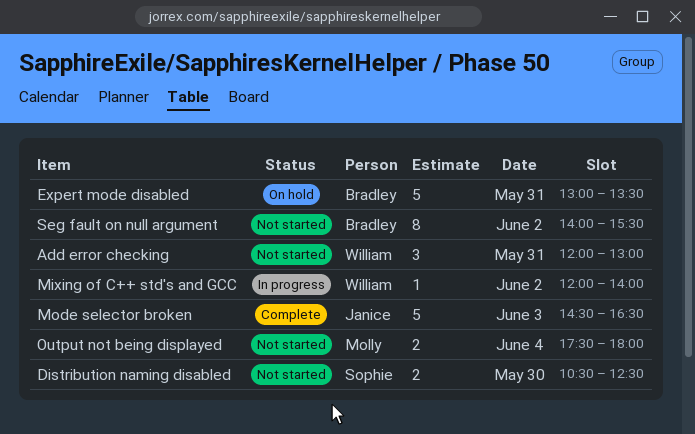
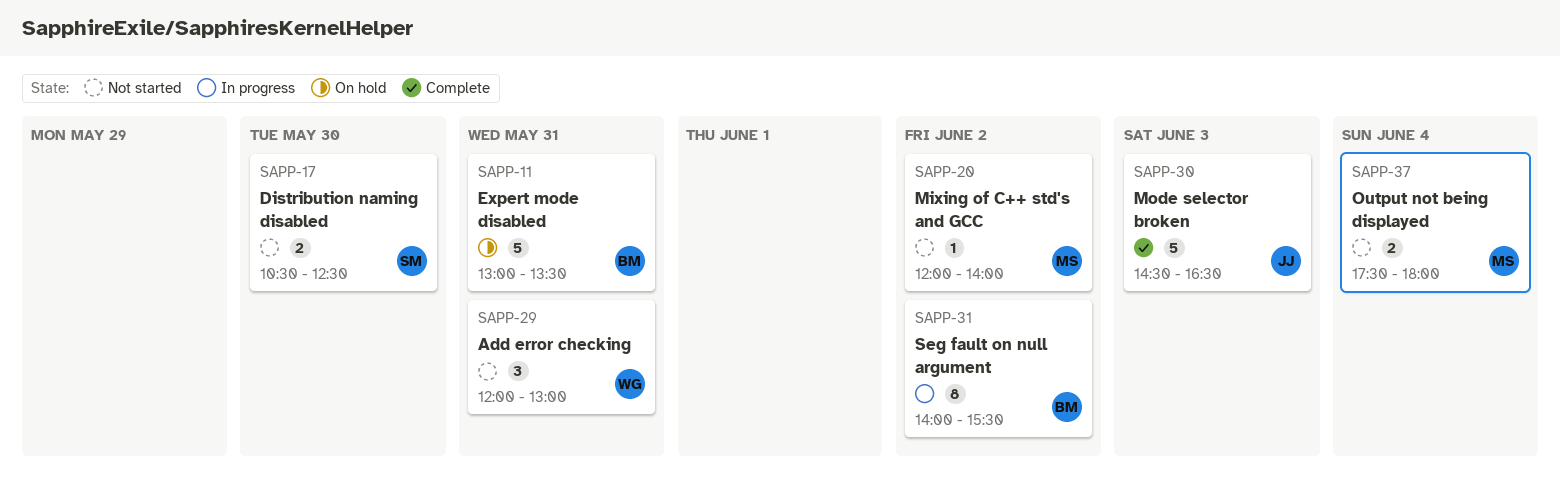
Mixing of C++ std's and GCC, status: In progress -> Not started
Mixing of C++ std's and GCC, owner: William -> Molly
Seg fault on null argument, status: Not started -> In progress

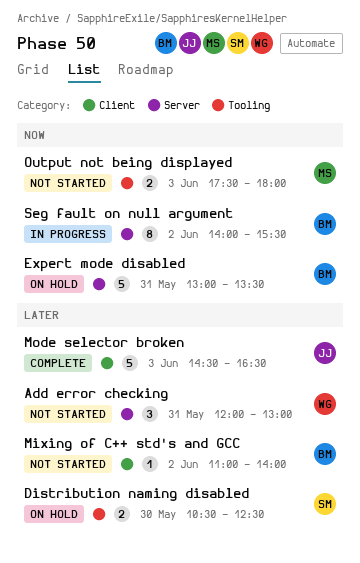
Distribution naming disabled, status: Not started -> On hold
Mixing of C++ std's and GCC, owner: MS -> BM
Mixing of C++ std's and GCC, begins: 12:00 -> 11:00
Output not being displayed, day: Jun 4 -> Jun 3

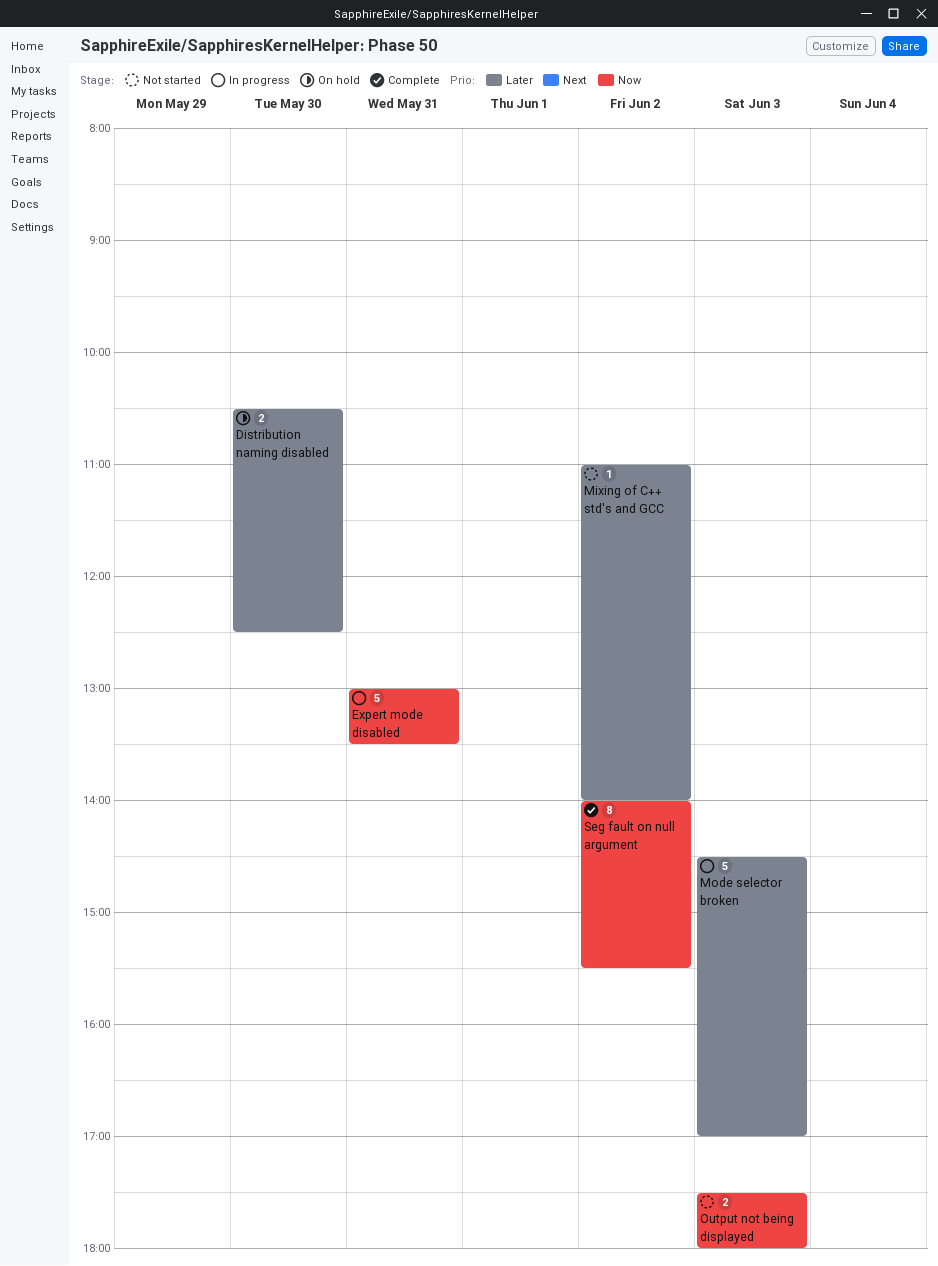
Add error checking: present -> none
Expert mode disabled, status: On hold -> In progress
Mode selector broken, status: Complete -> In progress
Mode selector broken, ends: 16:30 -> 17:00
Seg fault on null argument, status: In progress -> Complete

